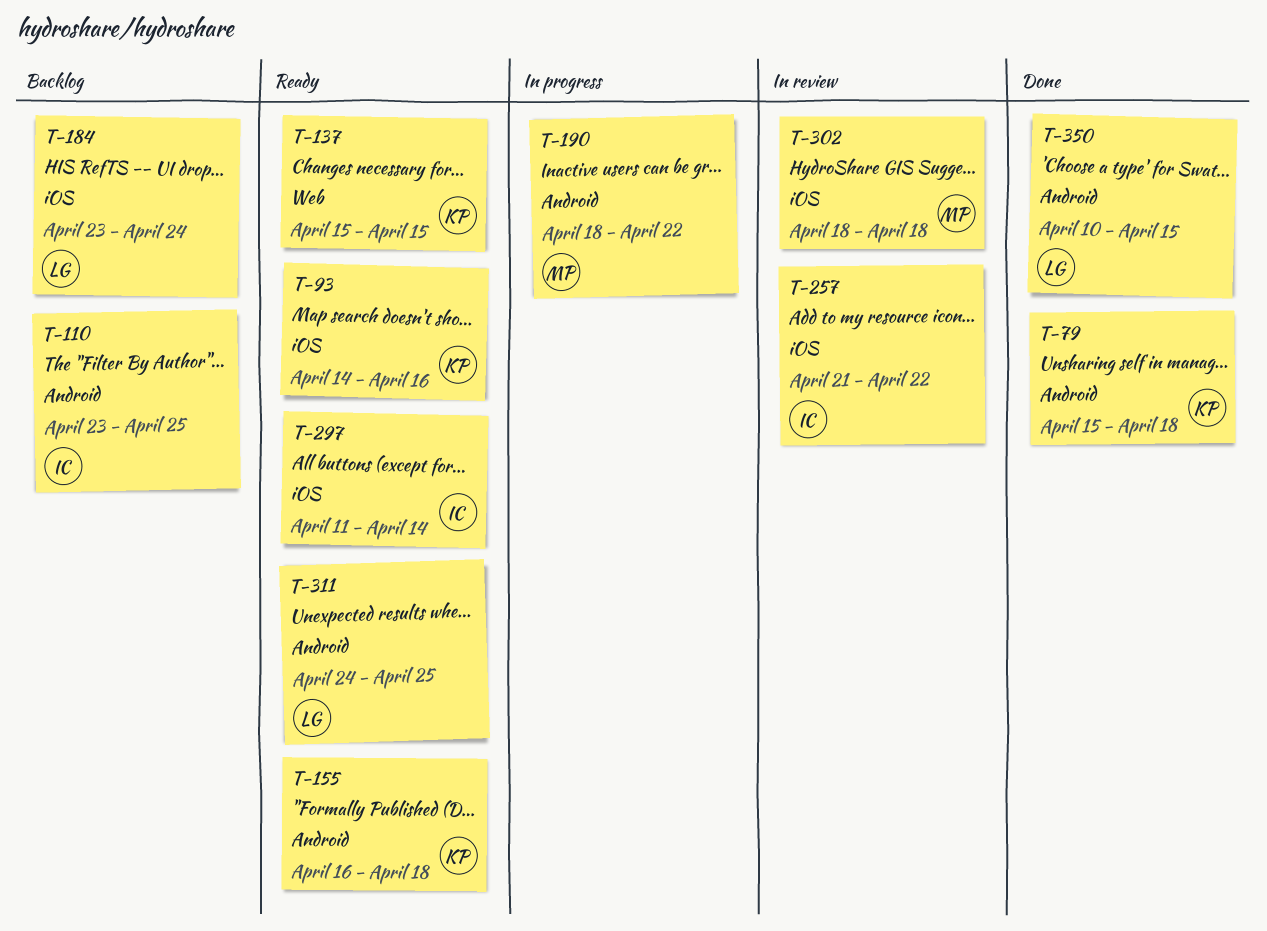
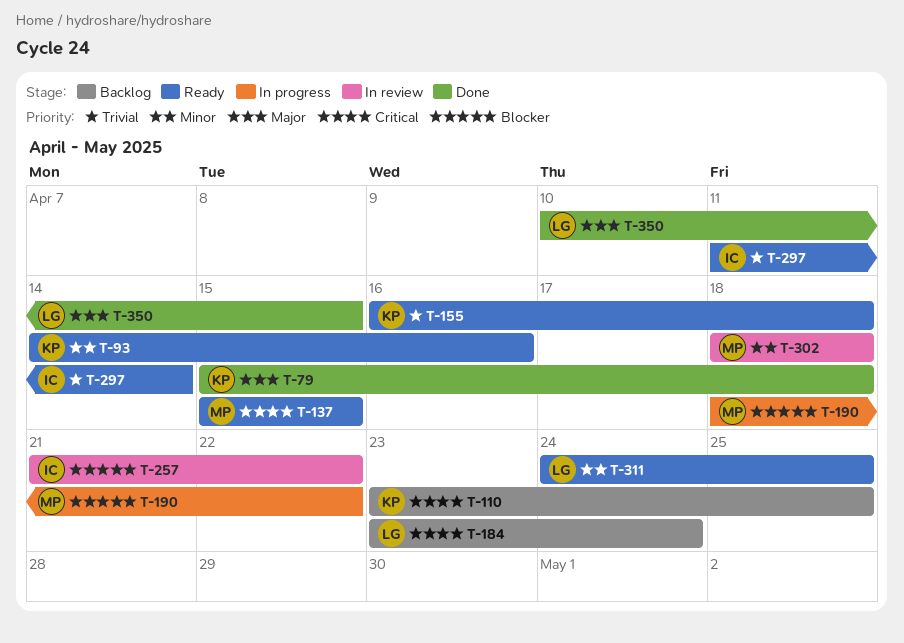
T-110, owner: IC -> KP
T-137, owner: KP -> MP

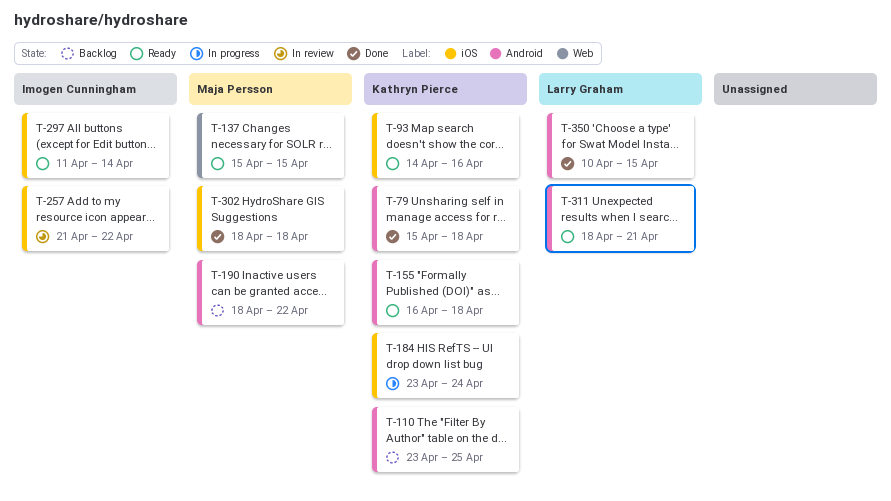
T-184, status: Backlog -> In progress
T-184, owner: Larry Graham -> Kathryn Pierce
T-190, status: In progress -> Backlog
T-302, status: In review -> Done
T-311, start: Apr 24 -> Apr 18
T-311, due: Apr 25 -> Apr 21

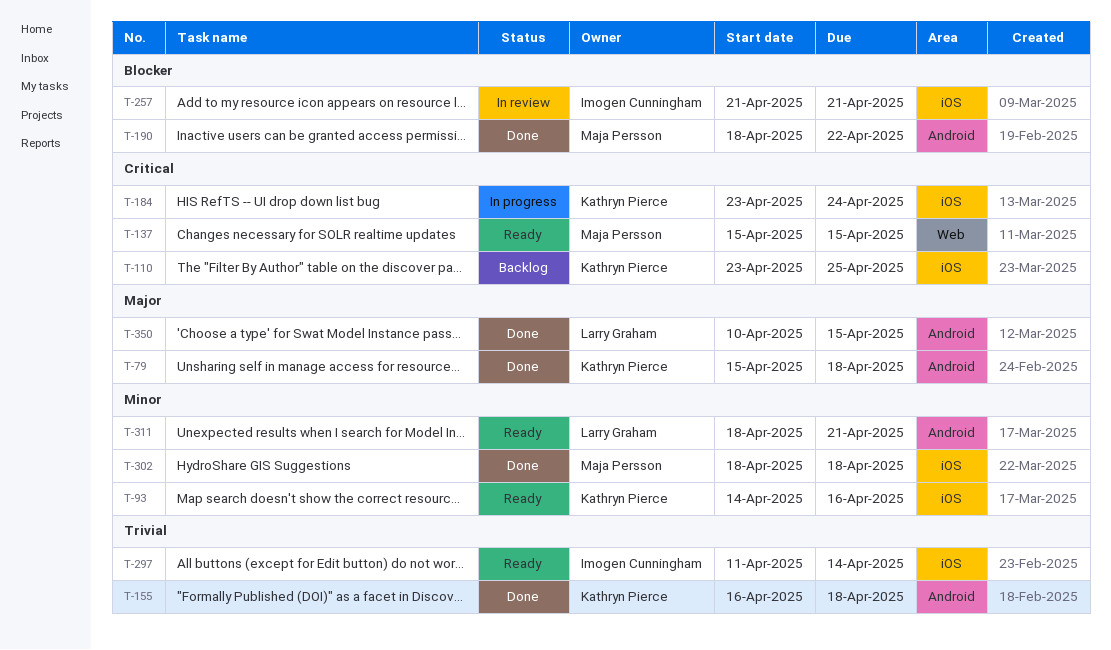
T-110, label: Android -> iOS
T-155, status: Ready -> Done
T-190, status: Backlog -> Done
T-257, due: Apr 22 -> Apr 21

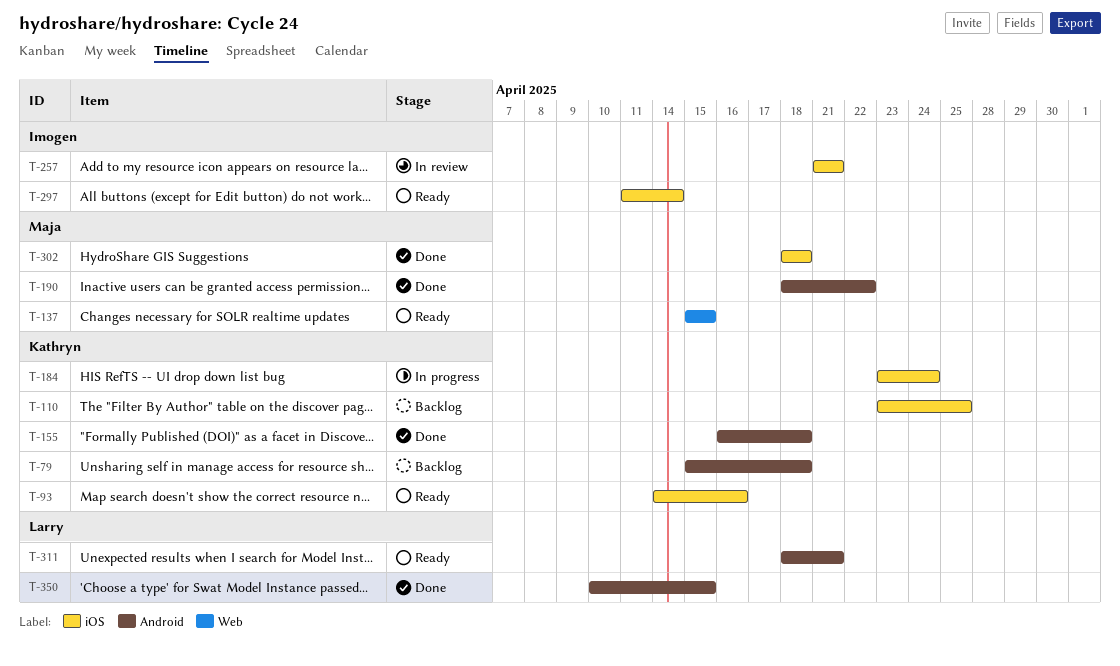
T-79, status: Done -> Backlog

